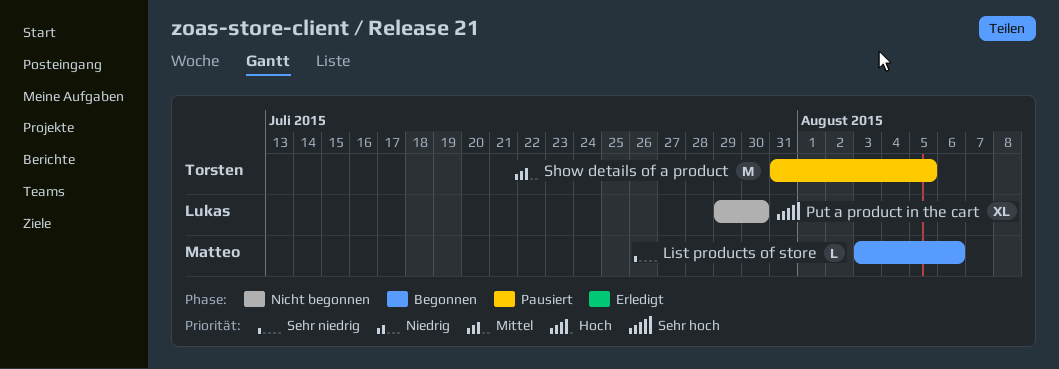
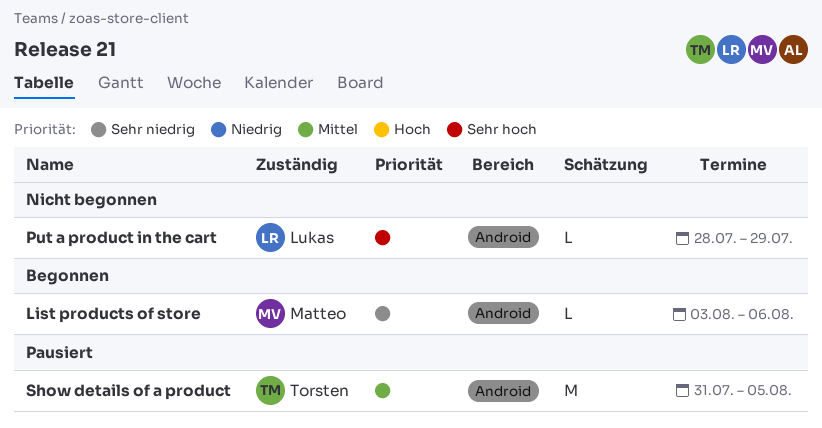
Put a product in the cart, estimate: XL -> L
Put a product in the cart, start: Jul 29 -> Jul 28
Put a product in the cart, due: Jul 30 -> Jul 29

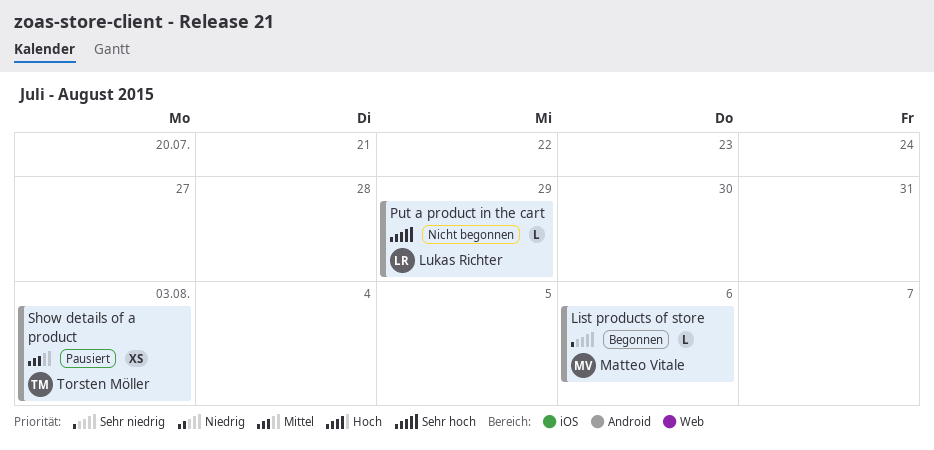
Show details of a product, estimate: M -> XS
Show details of a product, due: Aug 5 -> Aug 3

